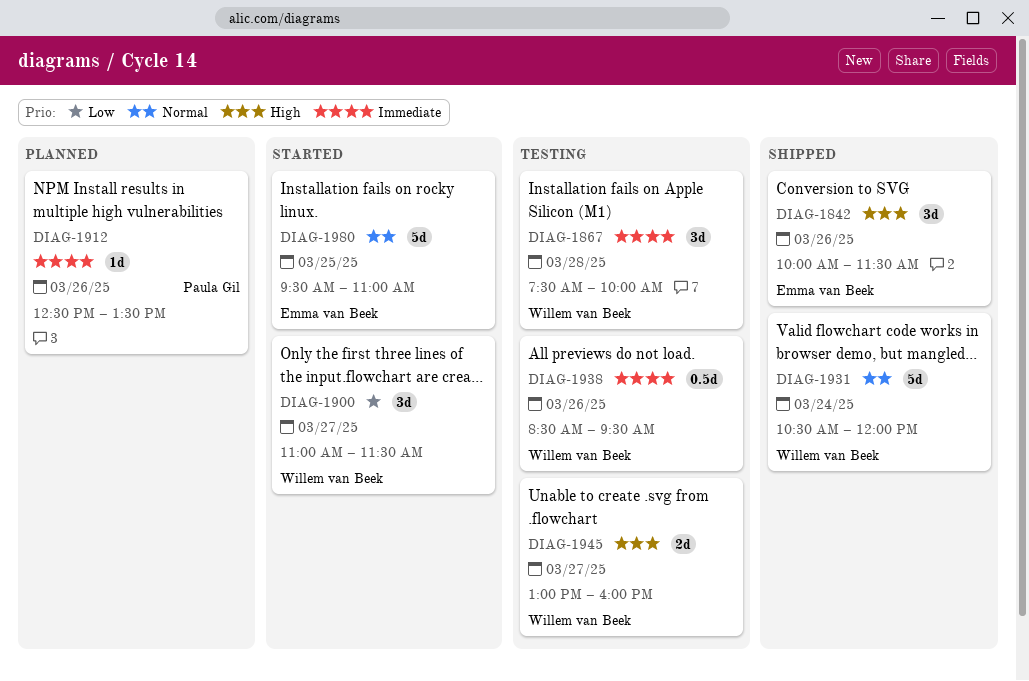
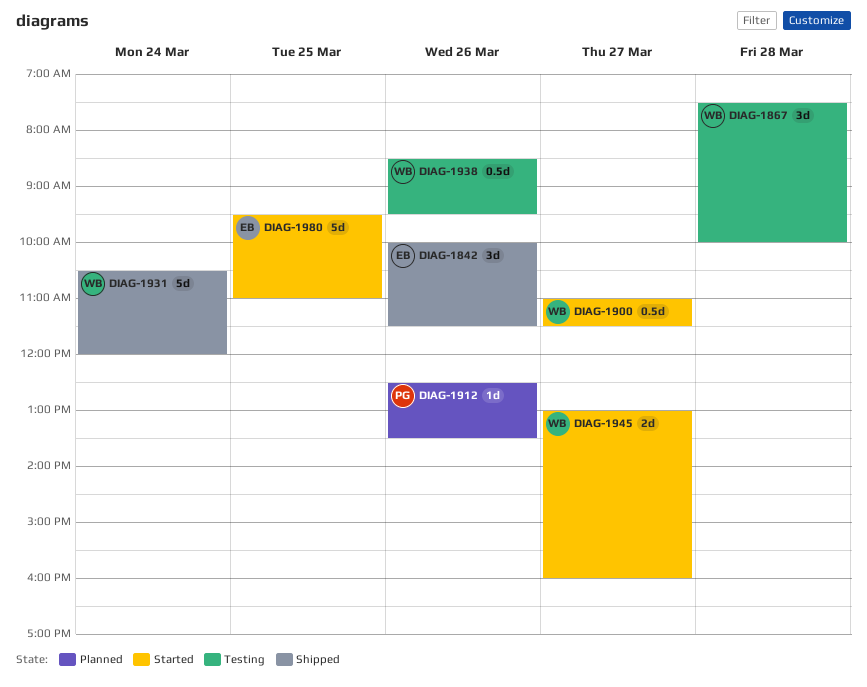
DIAG-1900, estimate: 3d -> 0.5d
DIAG-1945, status: Testing -> Started

